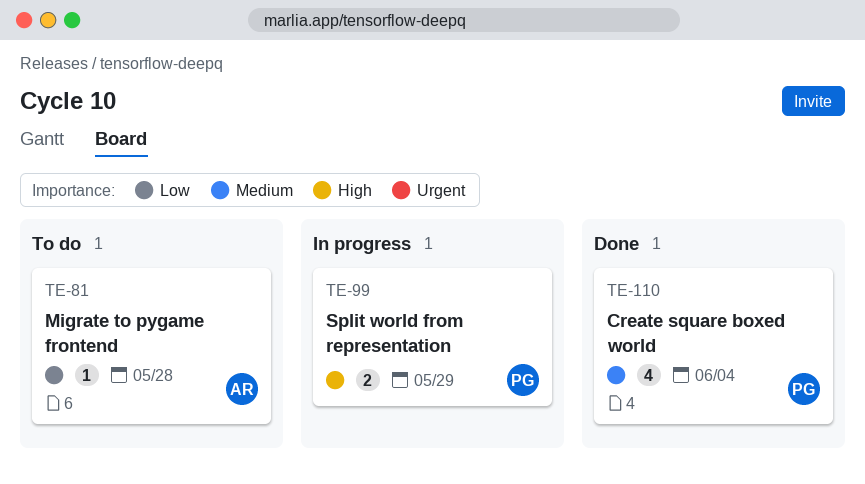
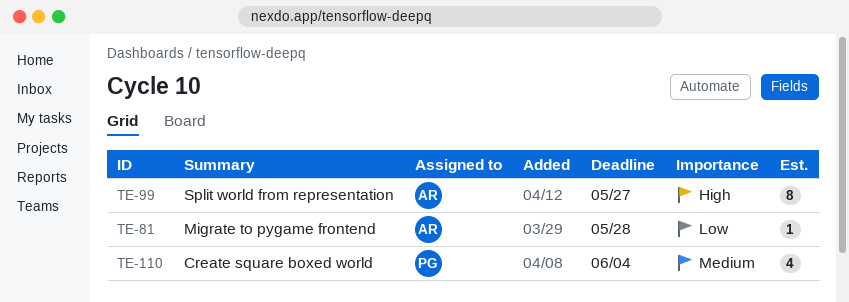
TE-99, owner: PG -> AR
TE-99, estimate: 2 -> 8
TE-99, due: May 29 -> May 27

